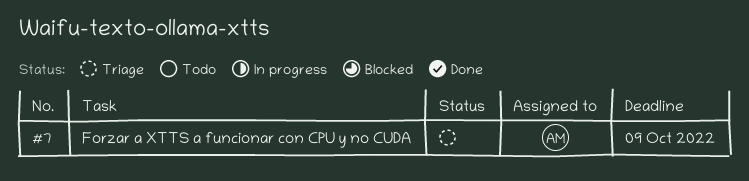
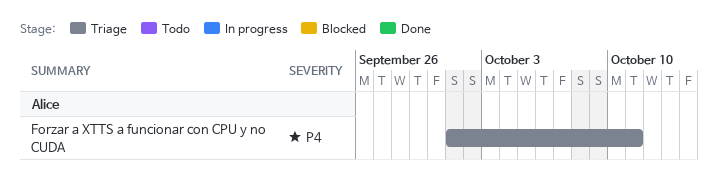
Forzar a XTTS a funcionar con CPU y no CUDA, due: Oct 9 -> Oct 11

